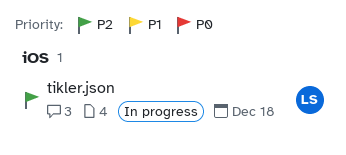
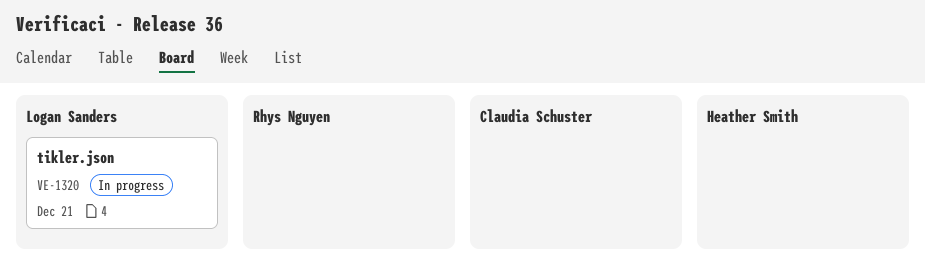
tikler.json, due: Dec 18 -> Dec 21

